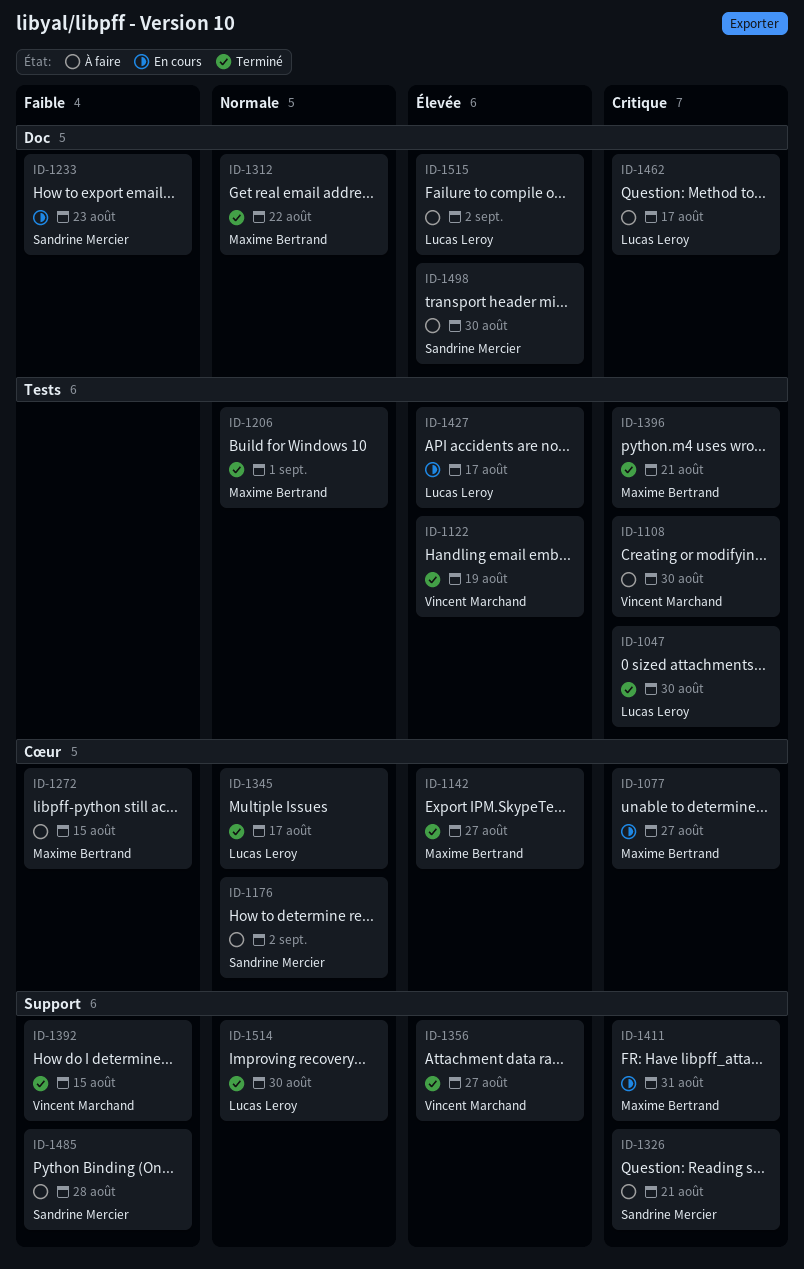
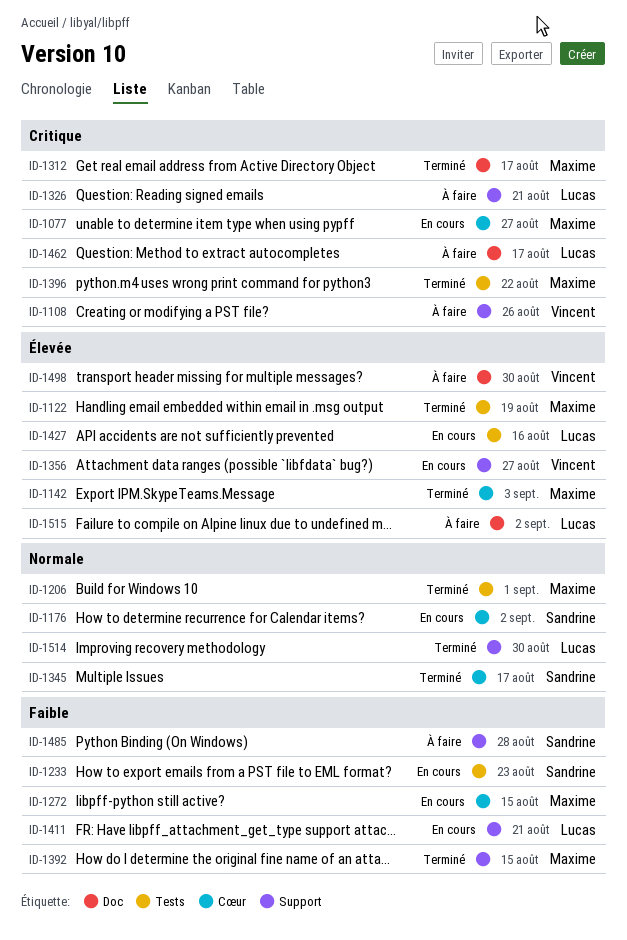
ID-1047: present -> none
ID-1108, label: Tests -> Support
ID-1108, due: Aug 30 -> Aug 26
ID-1122, owner: Vincent Marchand -> Maxime Bertrand
ID-1142, due: Aug 27 -> Sep 3
ID-1176, status: À faire -> En cours
ID-1233, label: Doc -> Tests
ID-1272, status: À faire -> En cours
ID-1312, priority: Normale -> Critique
ID-1312, due: Aug 22 -> Aug 17
ID-1326, owner: Sandrine Mercier -> Lucas Leroy
ID-1345, owner: Lucas Leroy -> Sandrine Mercier
ID-1356, status: Terminé -> En cours
ID-1392, owner: Vincent Marchand -> Maxime Bertrand
ID-1396, due: Aug 21 -> Aug 22
ID-1411, owner: Maxime Bertrand -> Lucas Leroy
ID-1411, priority: Critique -> Faible
ID-1411, due: Aug 31 -> Aug 21
ID-1427, due: Aug 17 -> Aug 16
ID-1498, owner: Sandrine Mercier -> Vincent Marchand

